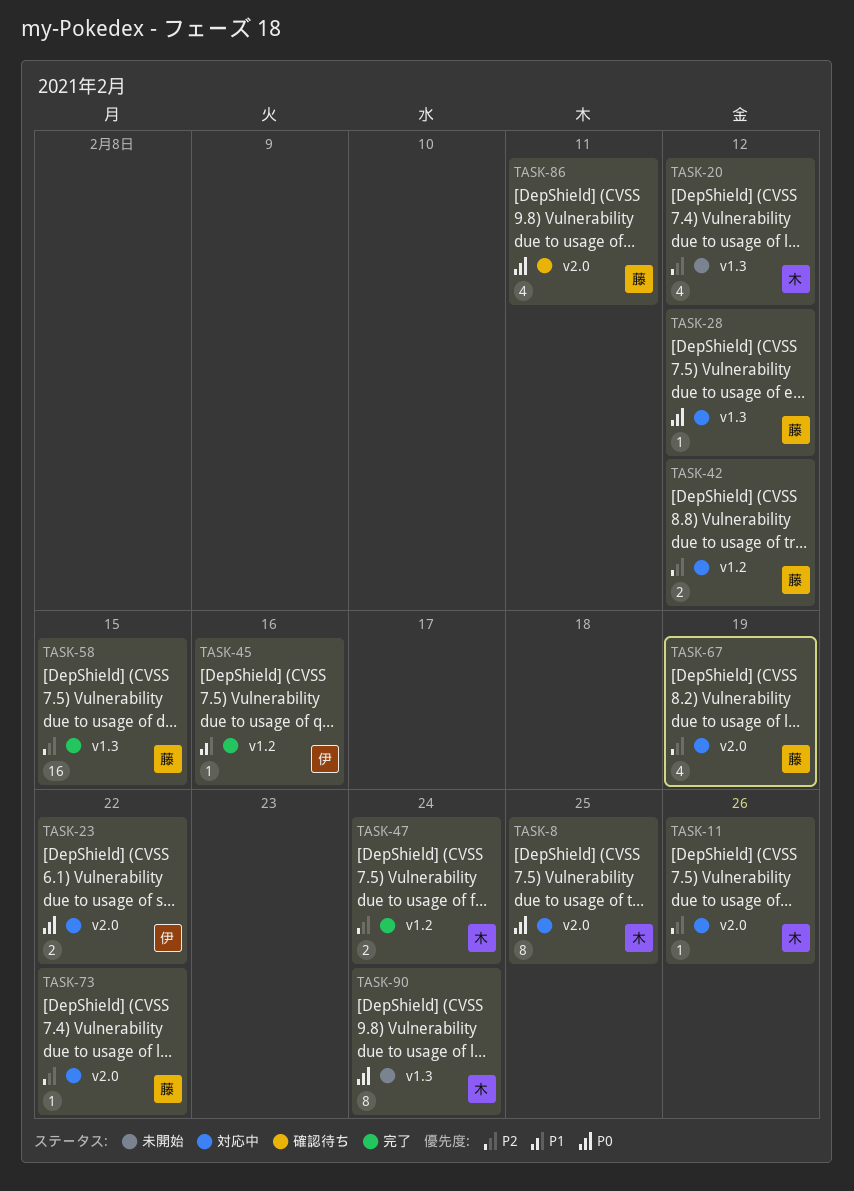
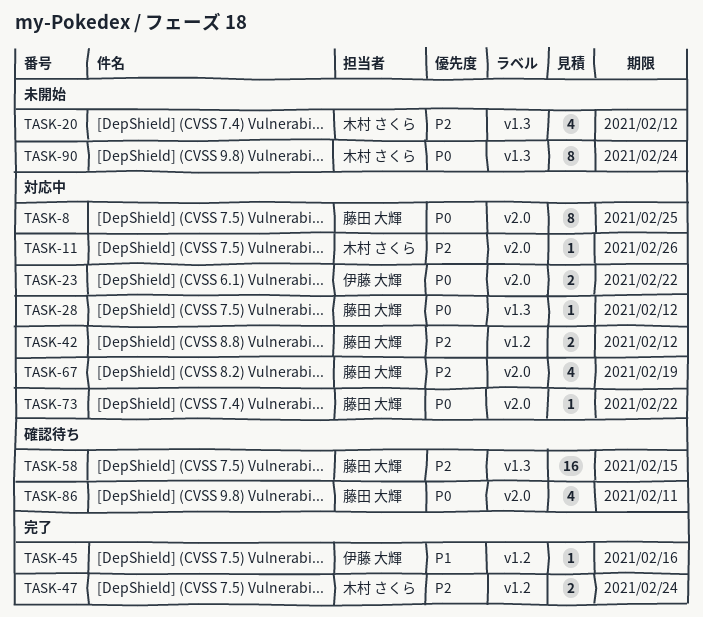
TASK-8, owner: 木村 さくら -> 藤田 大輝
TASK-58, status: 完了 -> 確認待ち
TASK-73, priority: P2 -> P0

